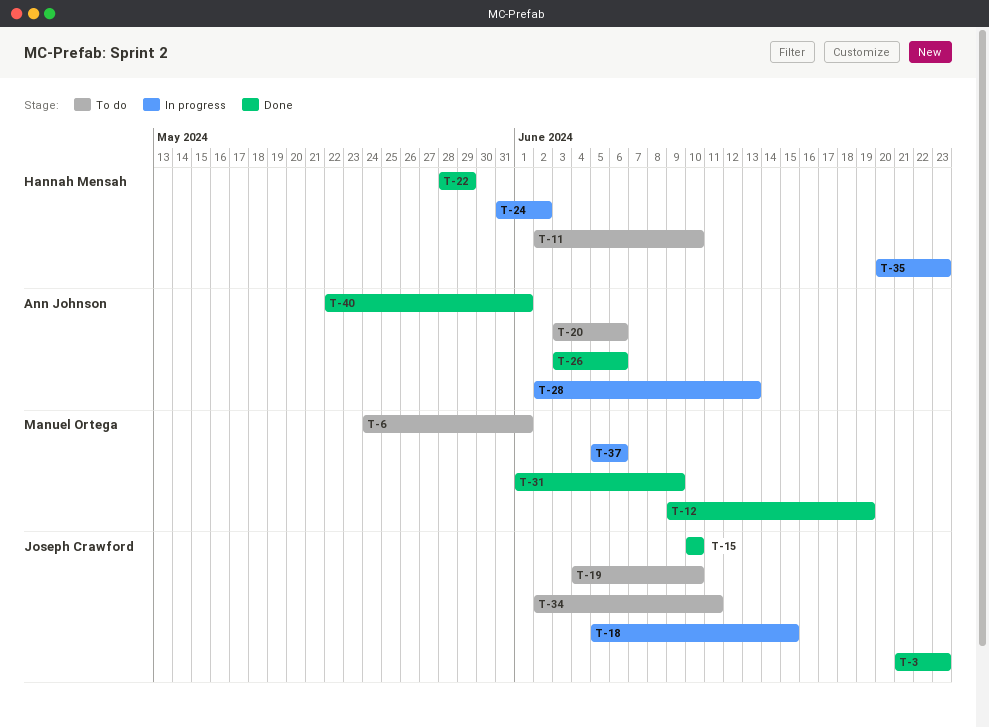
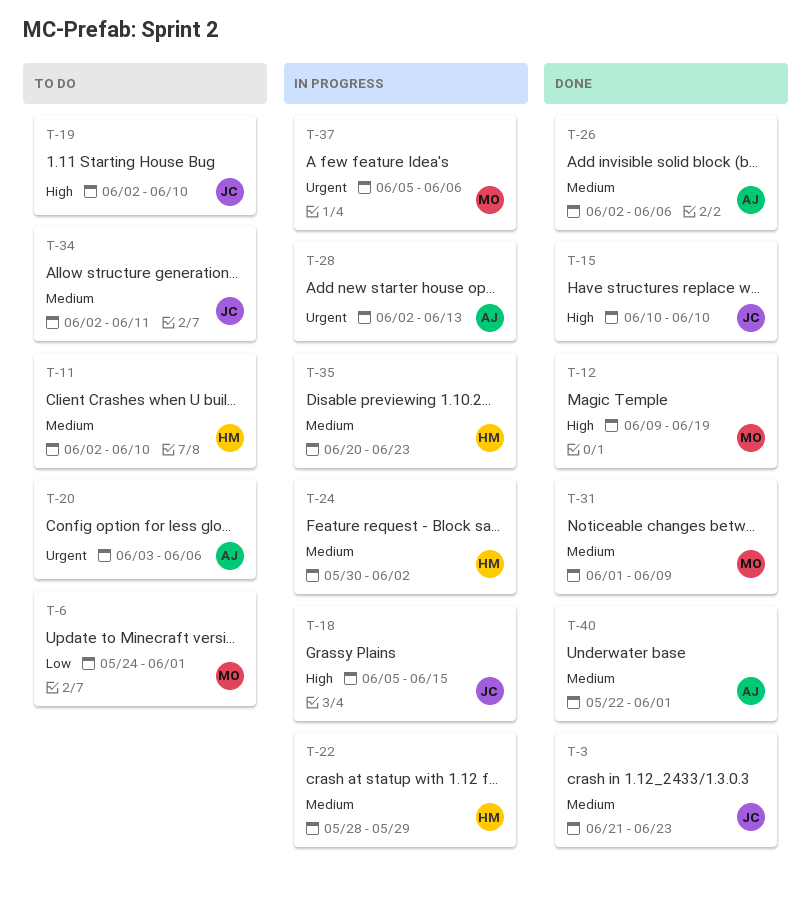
T-19, start: Jun 4 -> Jun 2
T-22, status: Done -> In progress
T-24, start: May 31 -> May 30
T-26, start: Jun 3 -> Jun 2

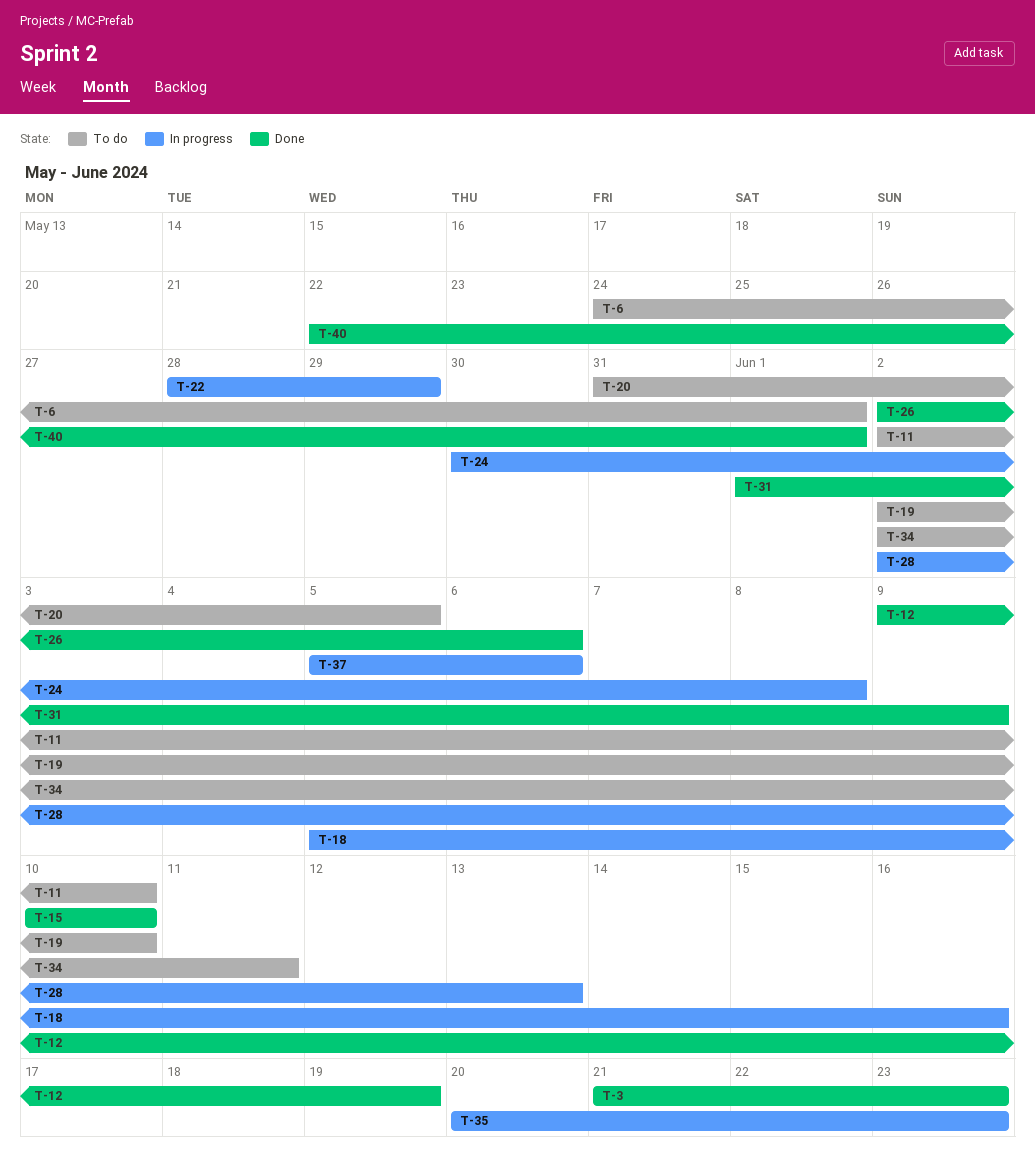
T-18, due: Jun 15 -> Jun 16
T-20, start: Jun 3 -> May 31
T-20, due: Jun 6 -> Jun 5
T-24, due: Jun 2 -> Jun 8

